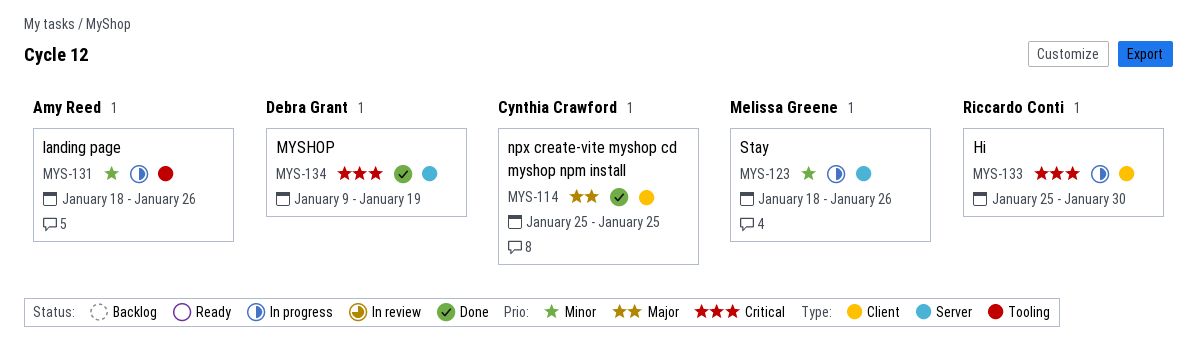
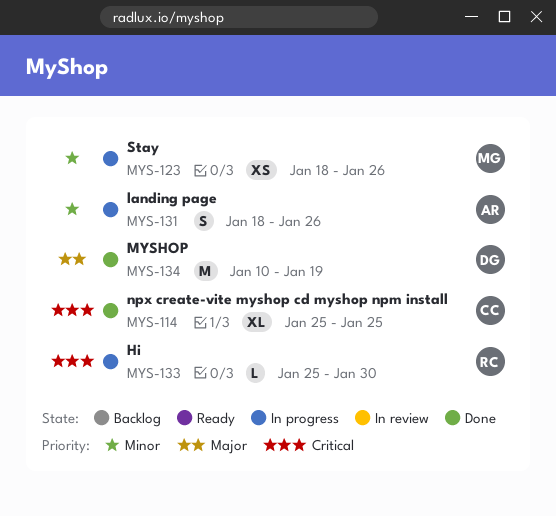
MYS-114, priority: Major -> Critical
MYS-134, priority: Critical -> Major
MYS-134, start: Jan 9 -> Jan 10

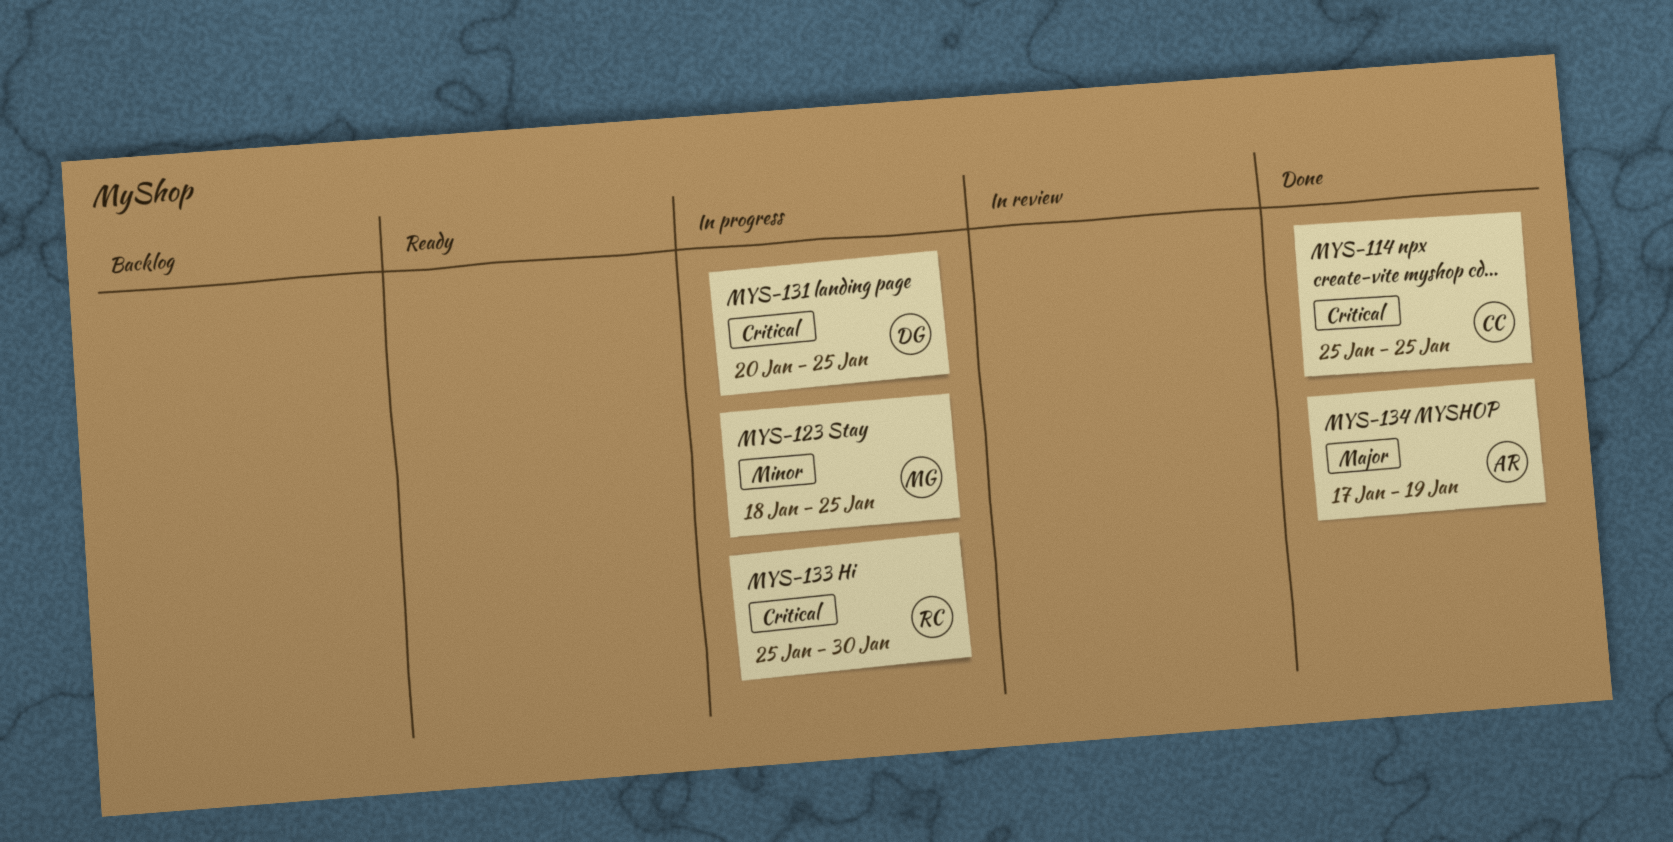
MYS-123, due: Jan 26 -> Jan 25
MYS-131, owner: AR -> DG
MYS-131, priority: Minor -> Critical
MYS-131, start: Jan 18 -> Jan 20
MYS-131, due: Jan 26 -> Jan 25
MYS-134, owner: DG -> AR
MYS-134, start: Jan 10 -> Jan 17

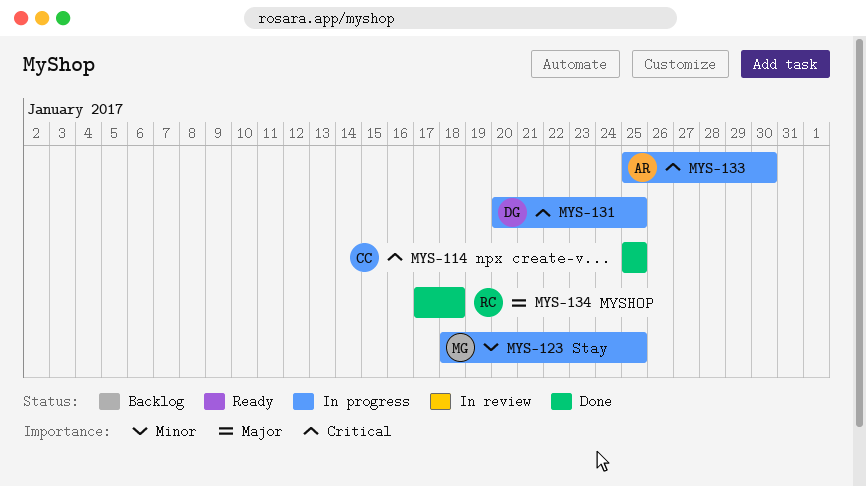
MYS-133, owner: RC -> AR
MYS-134, owner: AR -> RC
MYS-134, due: Jan 19 -> Jan 18

